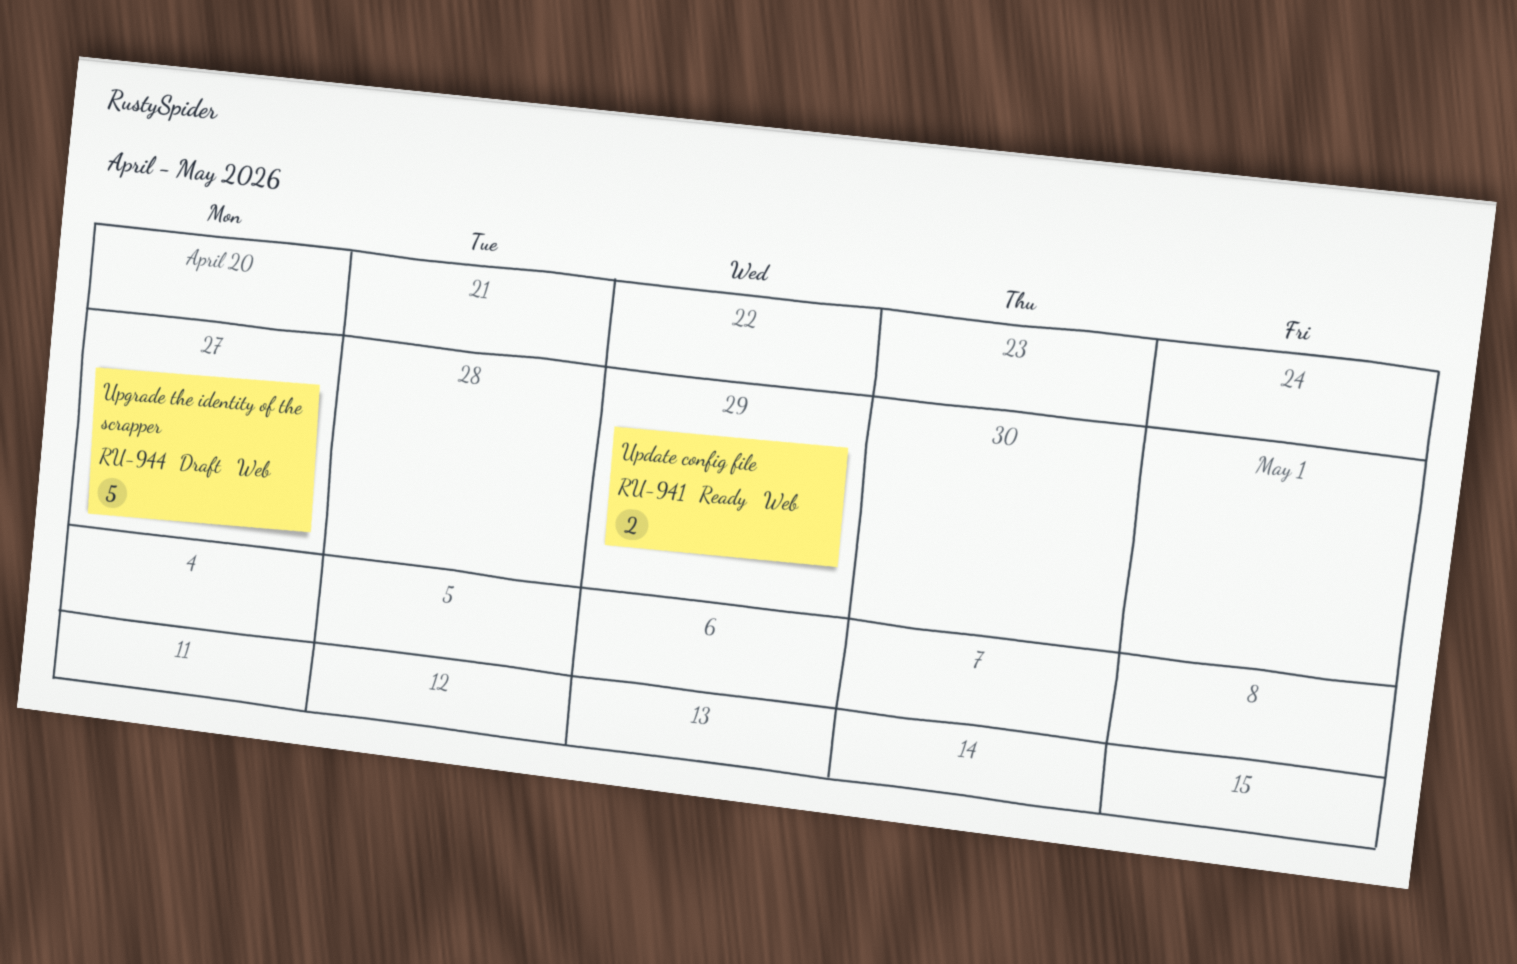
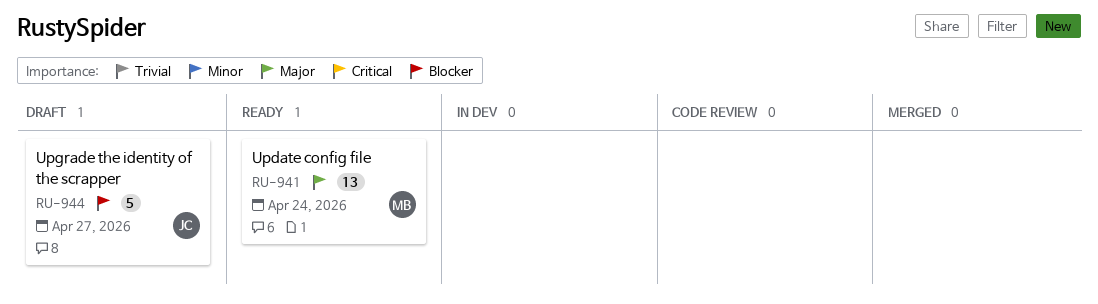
RU-941, estimate: 2 -> 13
RU-941, due: Apr 29 -> Apr 24

